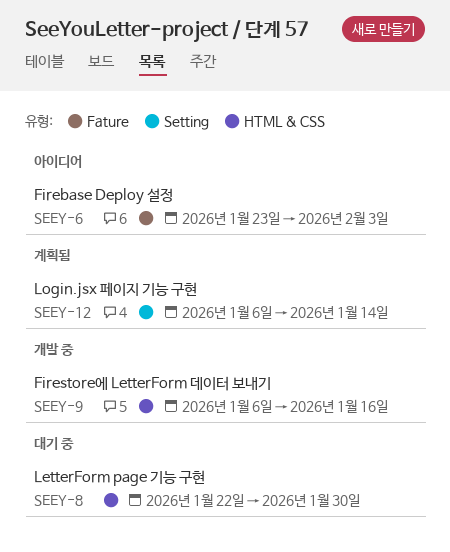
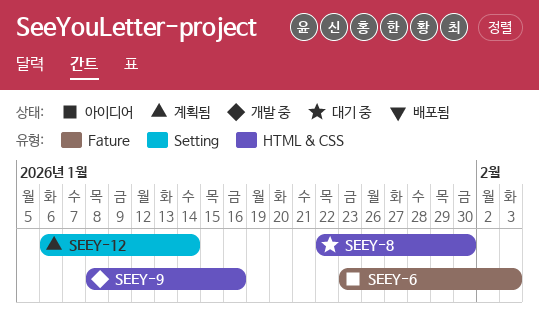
SEEY-9, start: Jan 6 -> Jan 8

